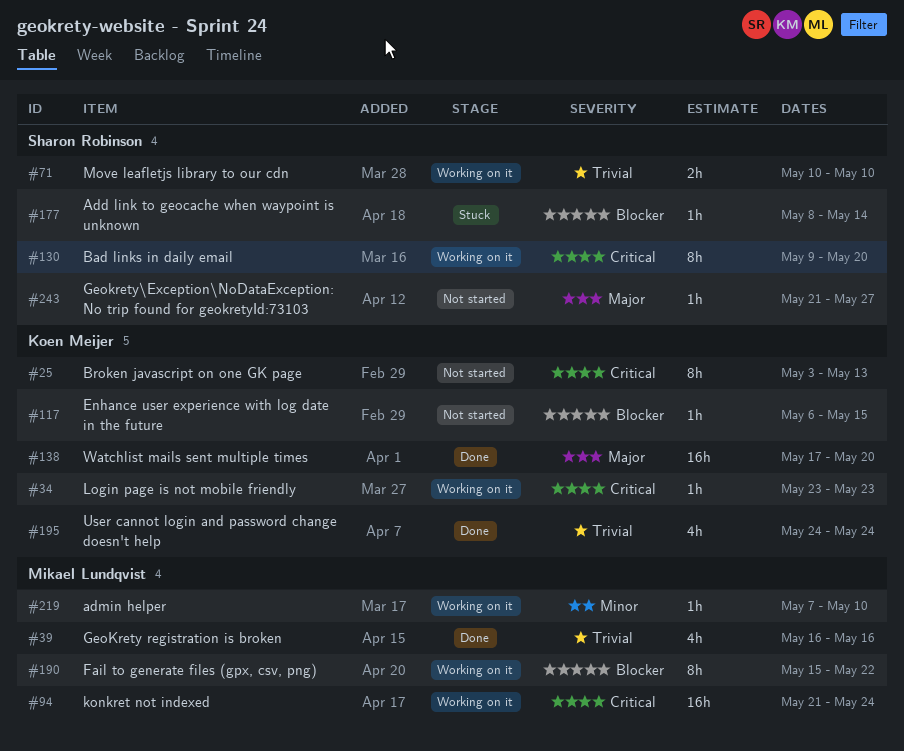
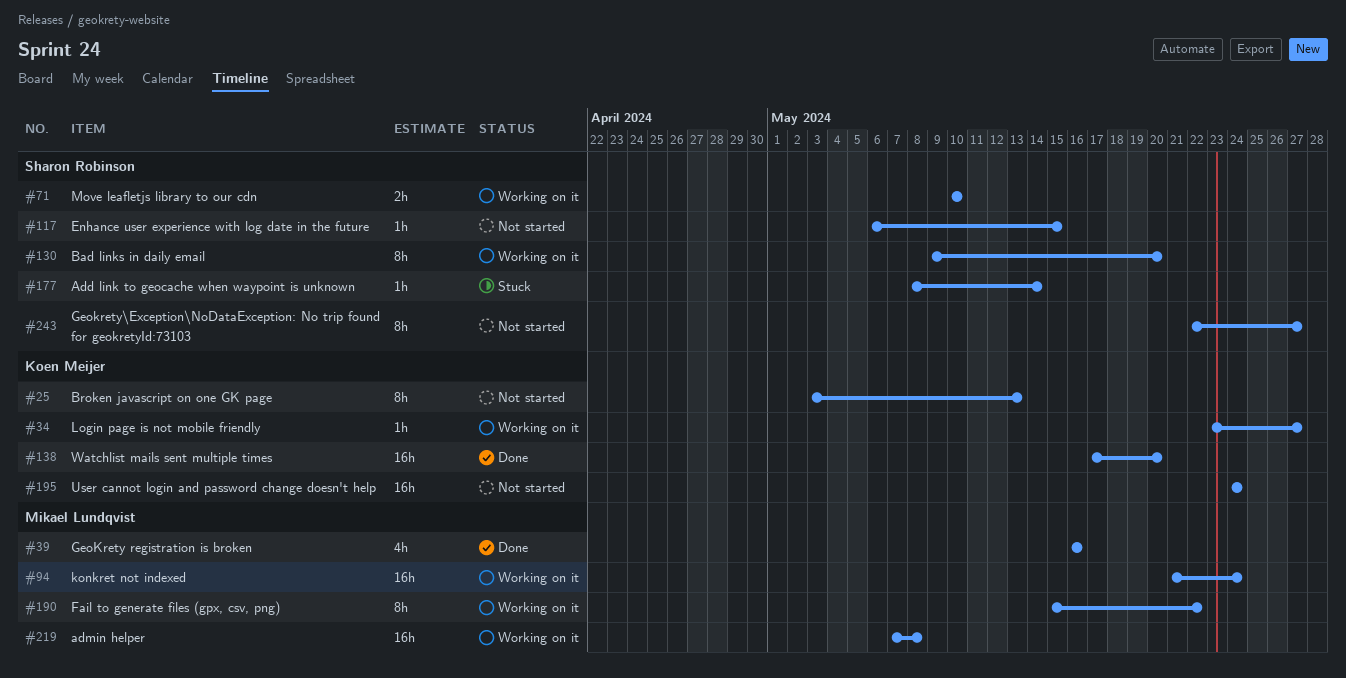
#34, due: May 23 -> May 27
#117, owner: Koen Meijer -> Sharon Robinson
#195, status: Done -> Not started
#195, estimate: 4h -> 16h
#219, estimate: 1h -> 16h
#219, due: May 10 -> May 8
#243, estimate: 1h -> 8h
#243, start: May 21 -> May 22

